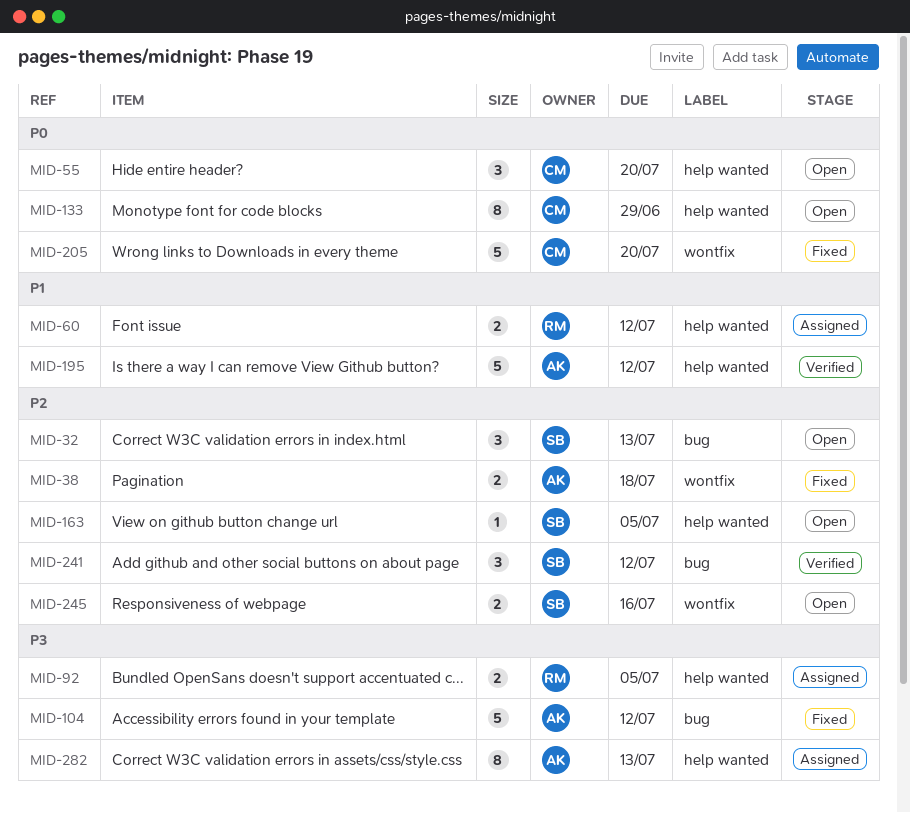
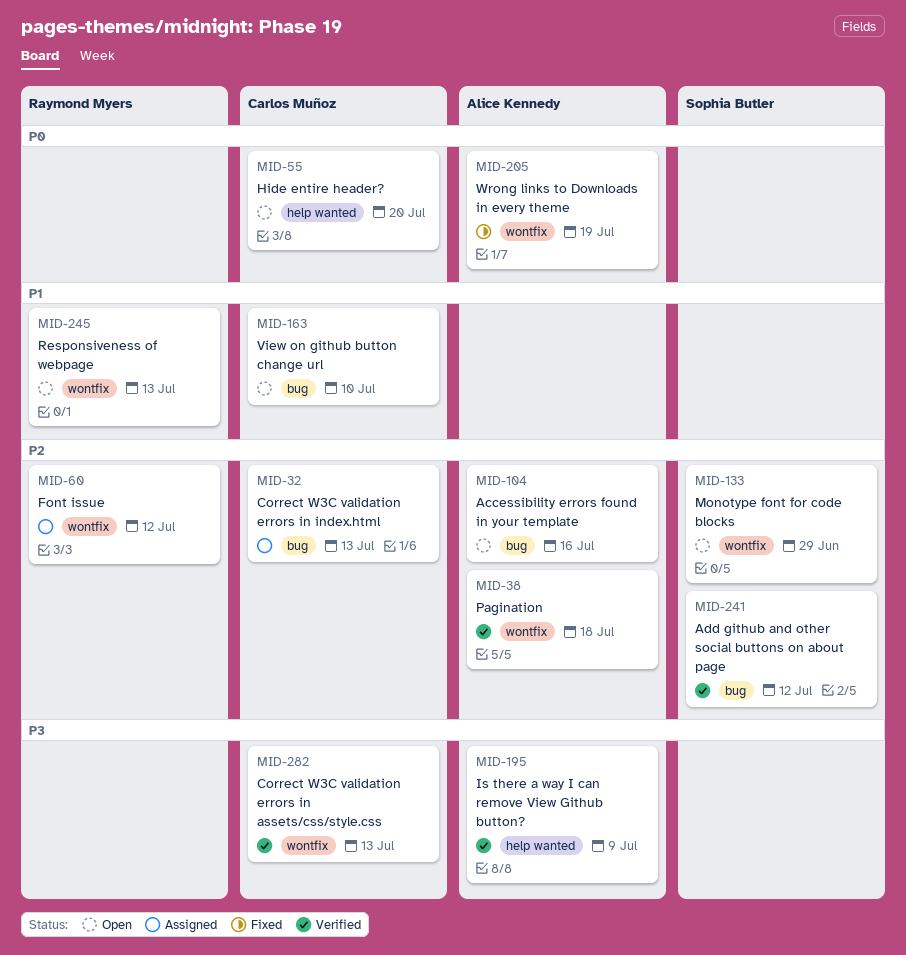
MID-32, status: Open -> Assigned
MID-32, owner: Sophia Butler -> Carlos Muñoz
MID-38, status: Fixed -> Verified
MID-60, priority: P1 -> P2
MID-60, label: help wanted -> wontfix
MID-92: present -> none
MID-104, status: Fixed -> Open
MID-104, priority: P3 -> P2
MID-104, due: Jul 12 -> Jul 16
MID-133, owner: Carlos Muñoz -> Sophia Butler
MID-133, priority: P0 -> P2
MID-133, label: help wanted -> wontfix
MID-163, owner: Sophia Butler -> Carlos Muñoz
MID-163, priority: P2 -> P1
MID-163, label: help wanted -> bug
MID-163, due: Jul 5 -> Jul 10
MID-195, priority: P1 -> P3
MID-195, due: Jul 12 -> Jul 9
MID-205, owner: Carlos Muñoz -> Alice Kennedy
MID-205, due: Jul 20 -> Jul 19
MID-245, owner: Sophia Butler -> Raymond Myers
MID-245, priority: P2 -> P1
MID-245, due: Jul 16 -> Jul 13
MID-282, status: Assigned -> Verified
MID-282, owner: Alice Kennedy -> Carlos Muñoz
MID-282, label: help wanted -> wontfix

